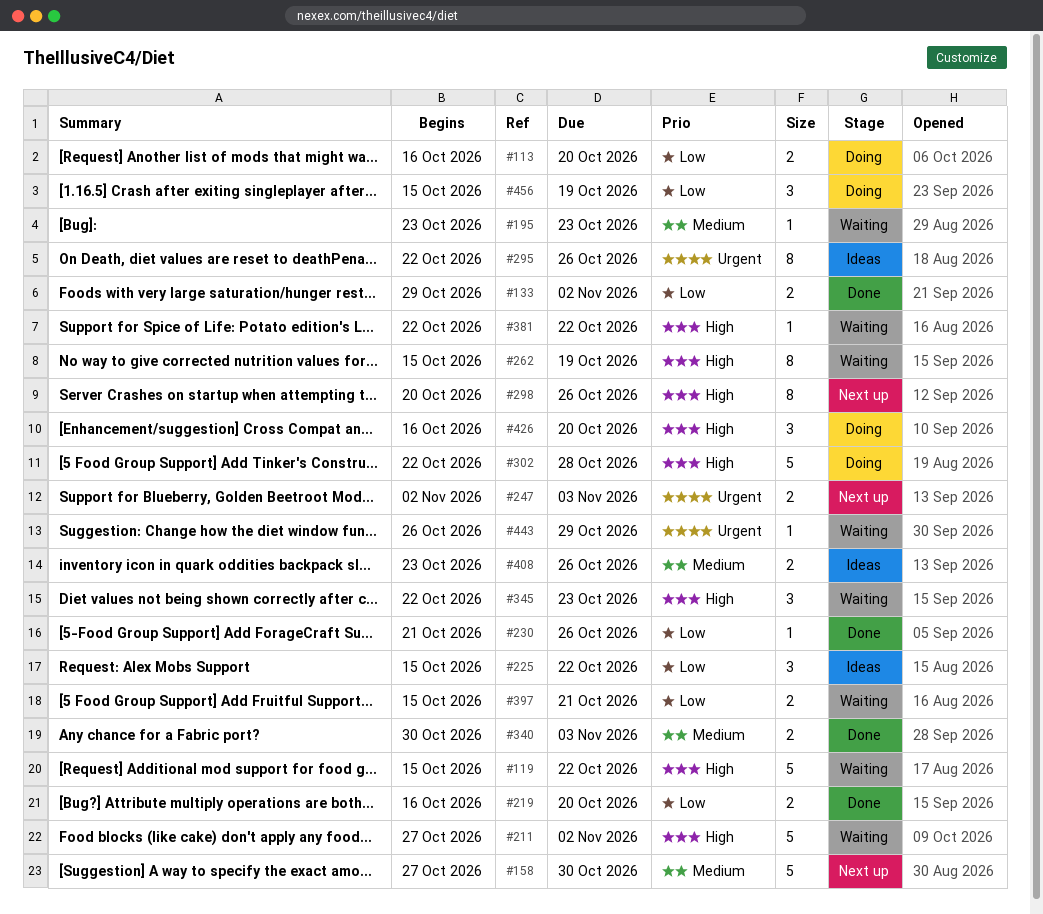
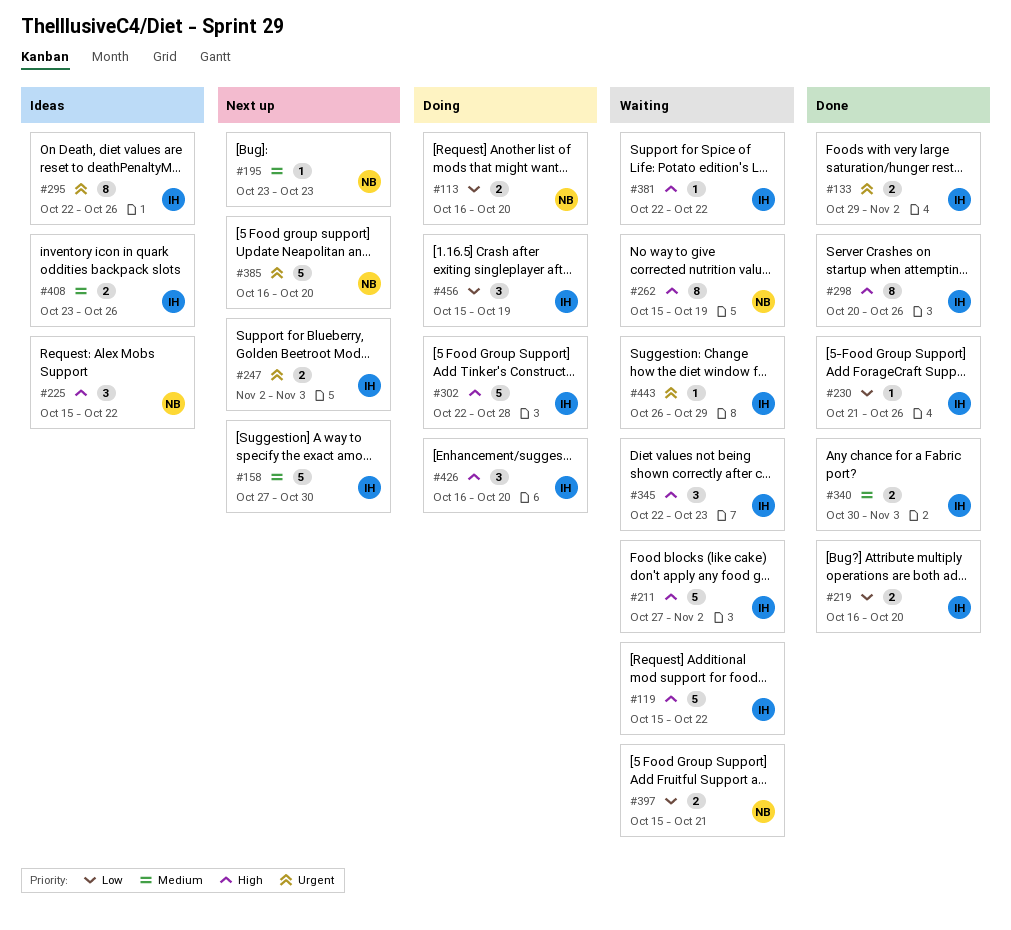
#133, priority: Low -> Urgent
#195, status: Waiting -> Next up
#225, priority: Low -> High
#298, status: Next up -> Done
#385: none -> present

